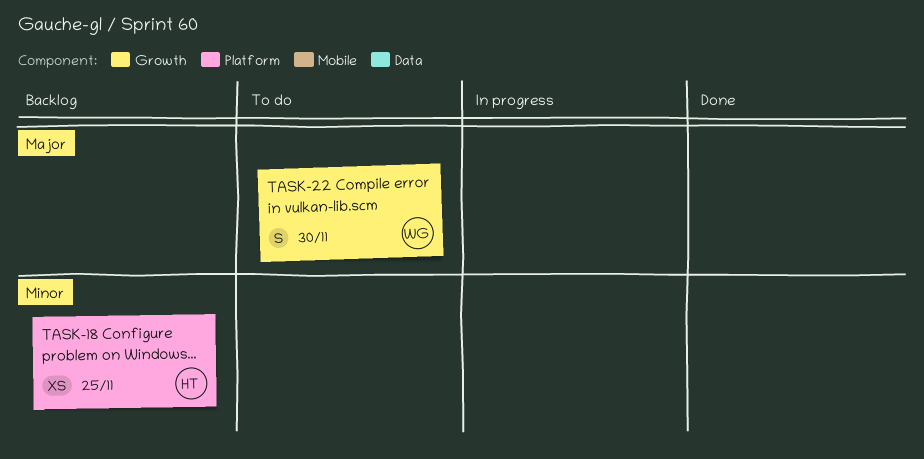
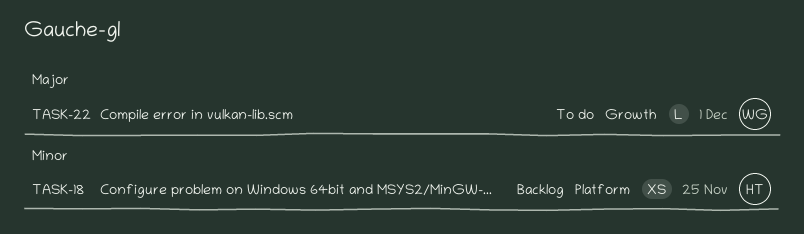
TASK-22, estimate: S -> L
TASK-22, due: Nov 30 -> Dec 1

